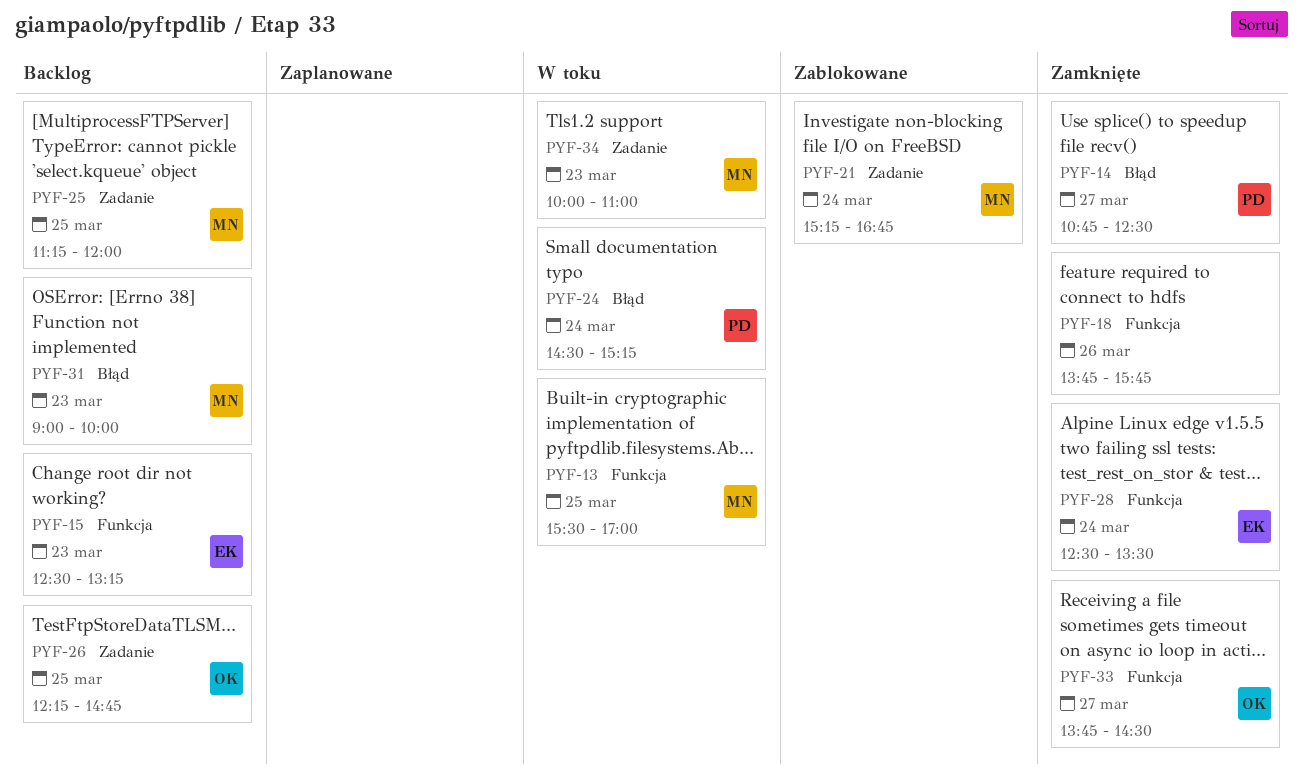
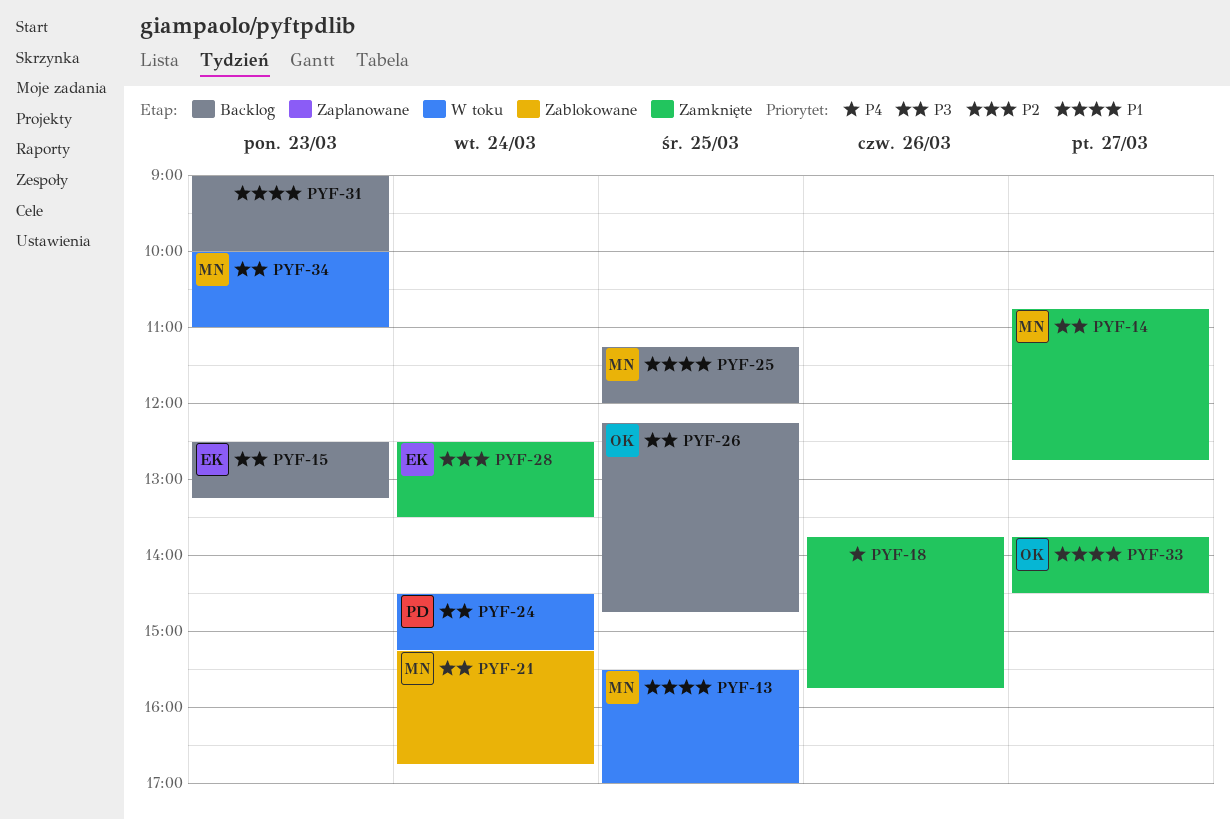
PYF-14, owner: PD -> MN
PYF-14, ends: 12:30 -> 12:45
PYF-31, owner: MN -> none

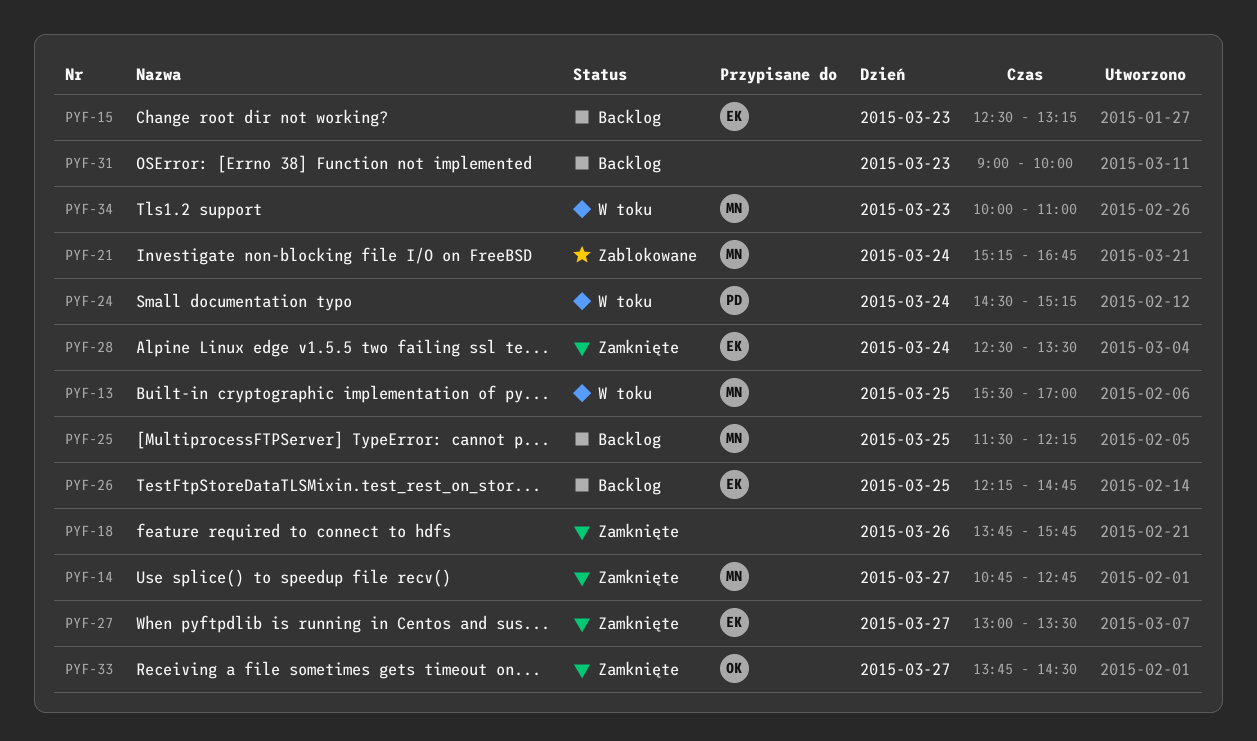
PYF-25, begins: 11:15 -> 11:30
PYF-25, ends: 12:00 -> 12:15
PYF-26, owner: OK -> EK
PYF-27: none -> present

